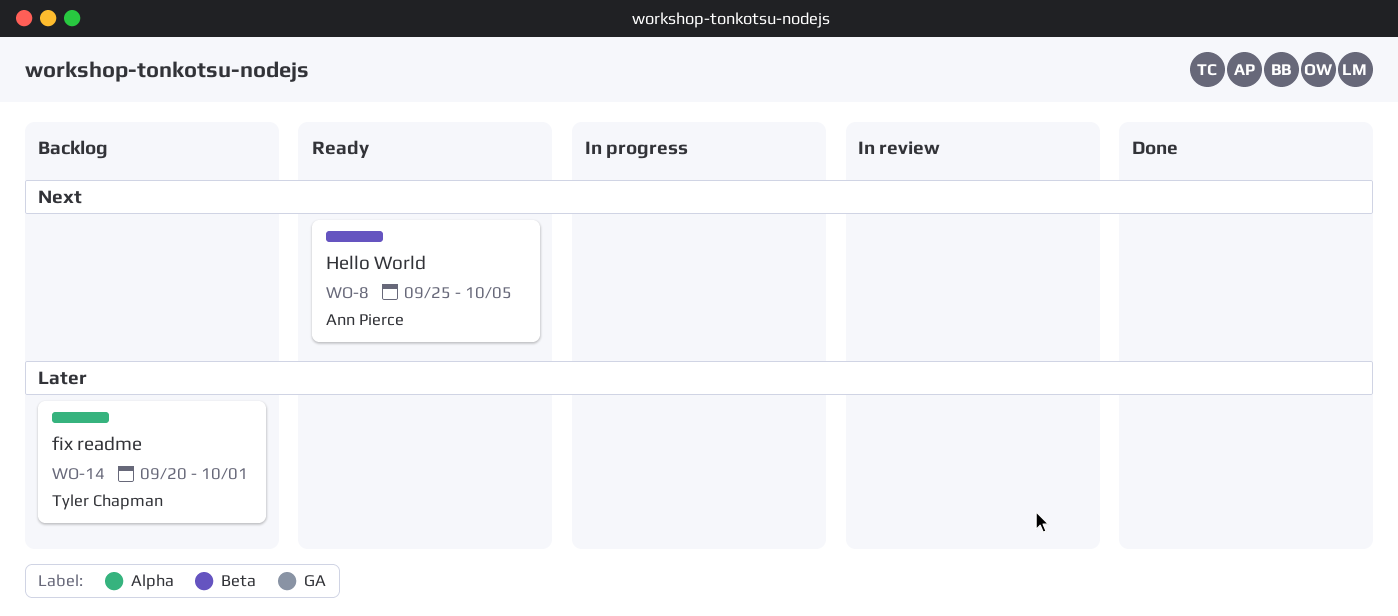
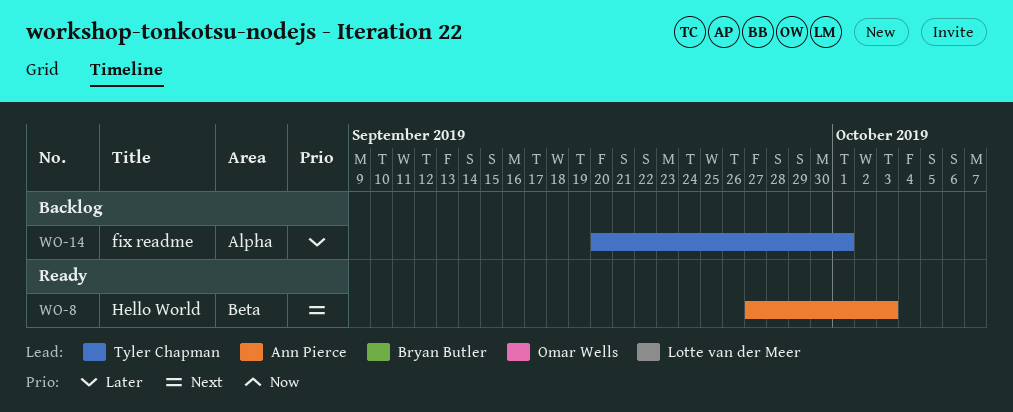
WO-8, start: Sep 25 -> Sep 27
WO-8, due: Oct 5 -> Oct 3

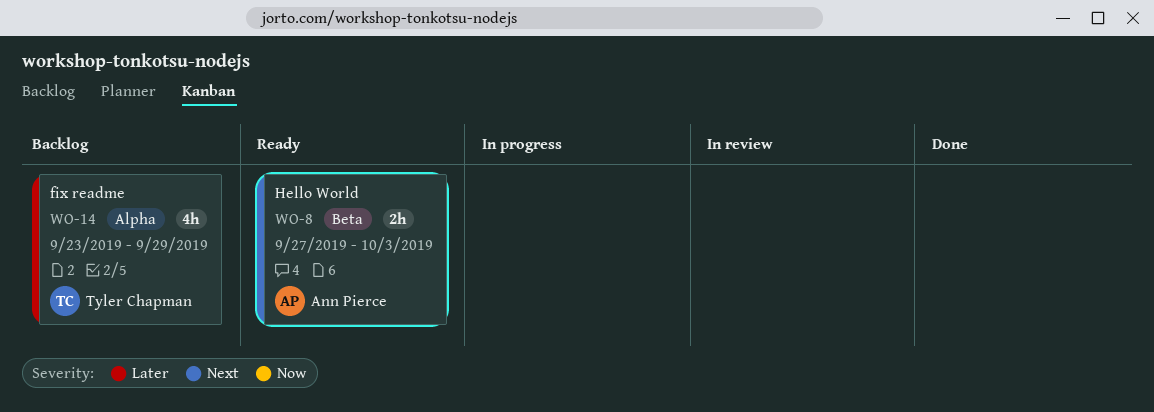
WO-14, start: Sep 20 -> Sep 23
WO-14, due: Oct 1 -> Sep 29

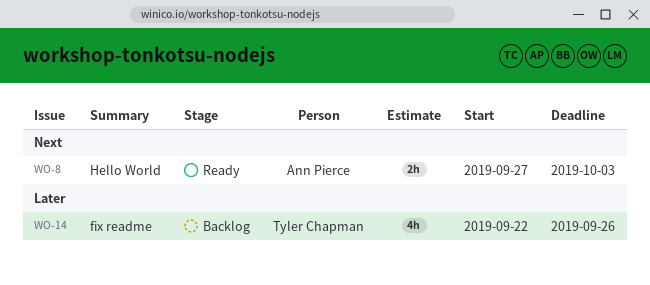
WO-14, start: Sep 23 -> Sep 22
WO-14, due: Sep 29 -> Sep 26

